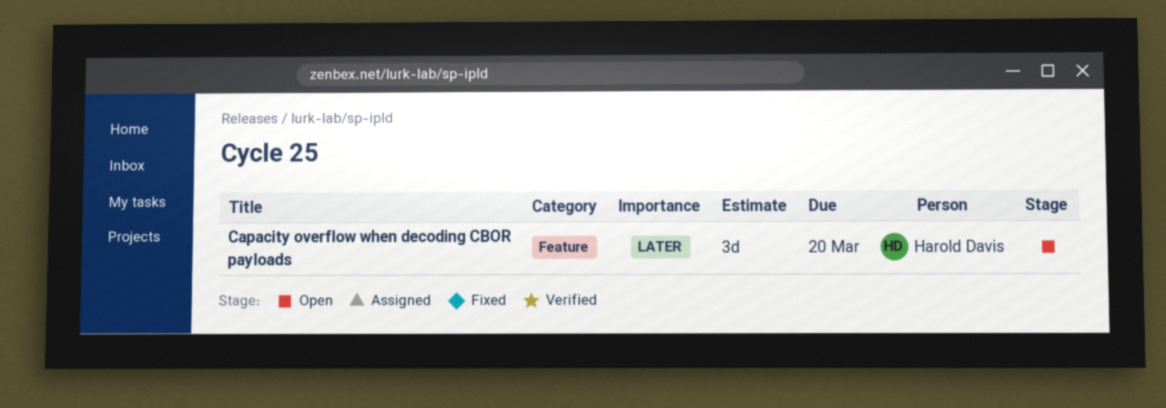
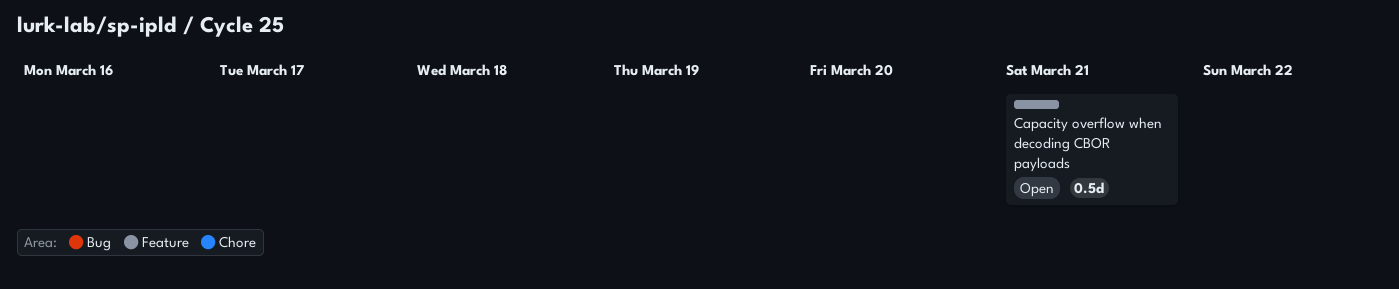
Capacity overflow when decoding CBOR payloads, estimate: 3d -> 0.5d
Capacity overflow when decoding CBOR payloads, due: Mar 20 -> Mar 21

